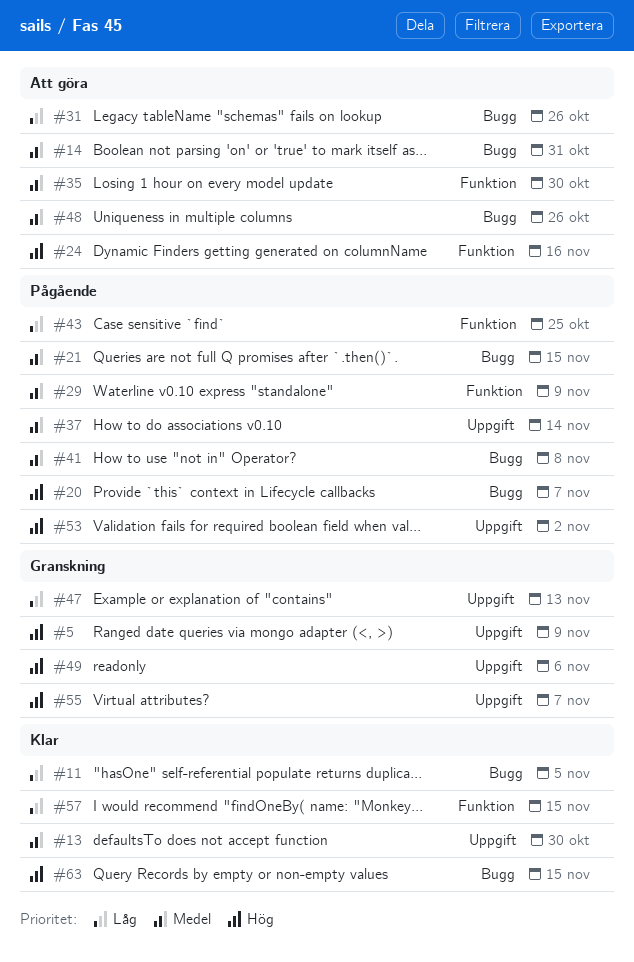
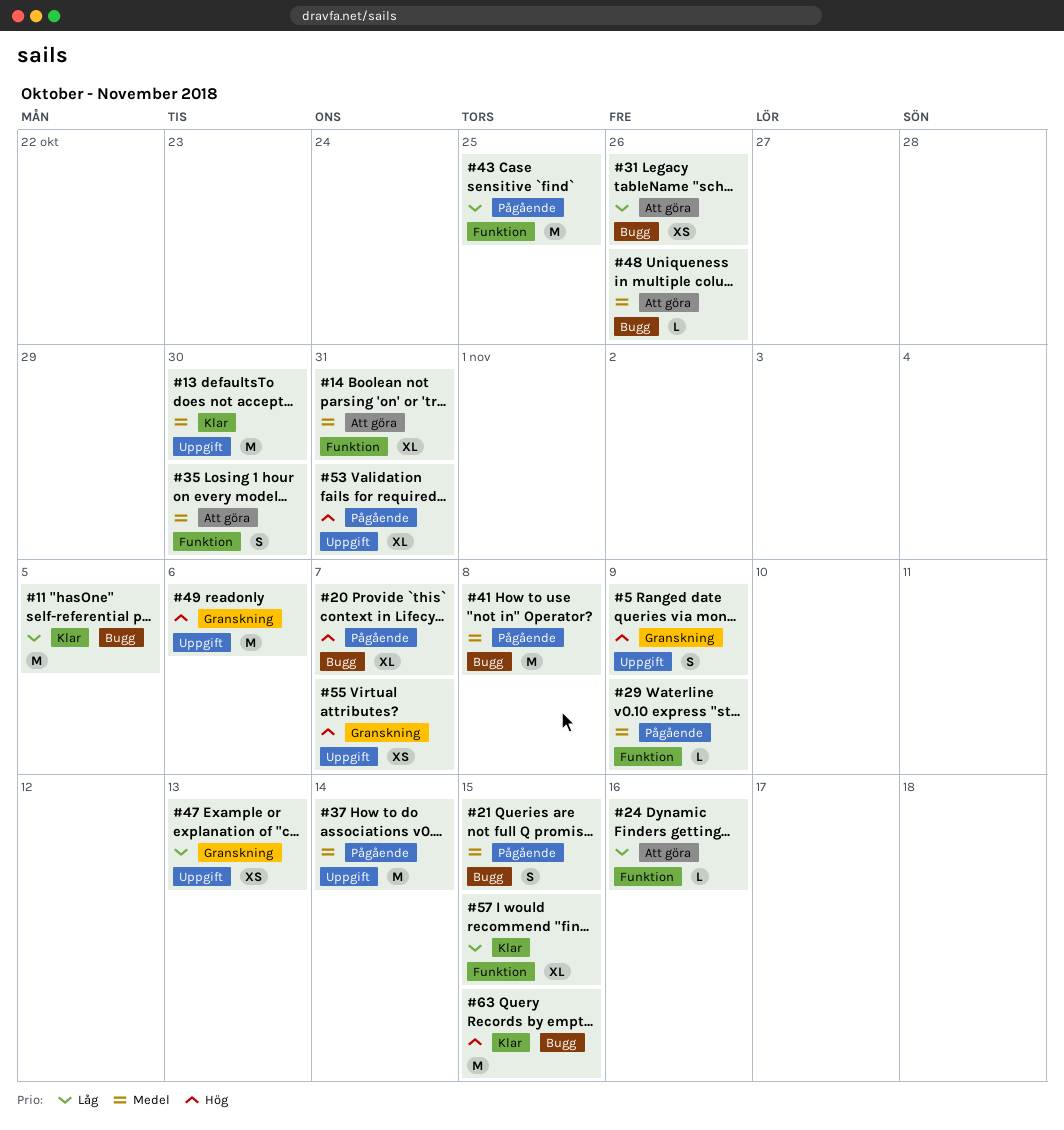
#14, label: Bugg -> Funktion
#24, priority: Hög -> Låg
#53, due: Nov 2 -> Oct 31

